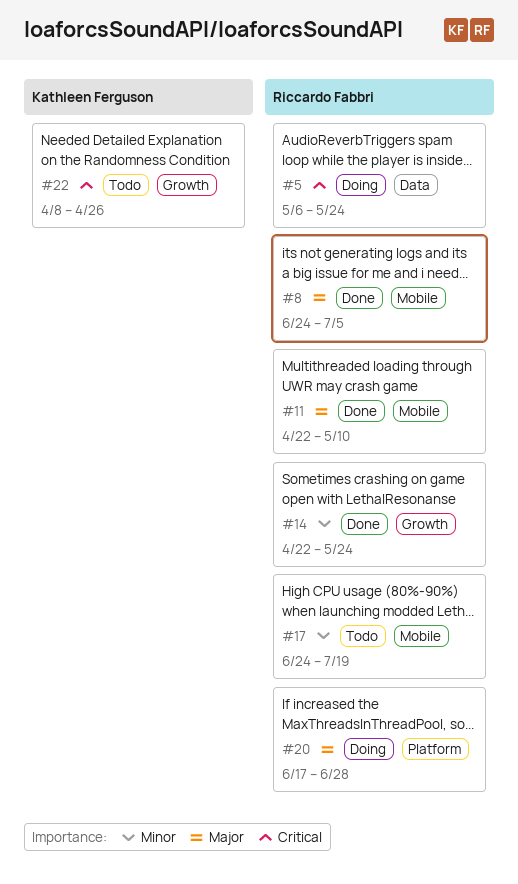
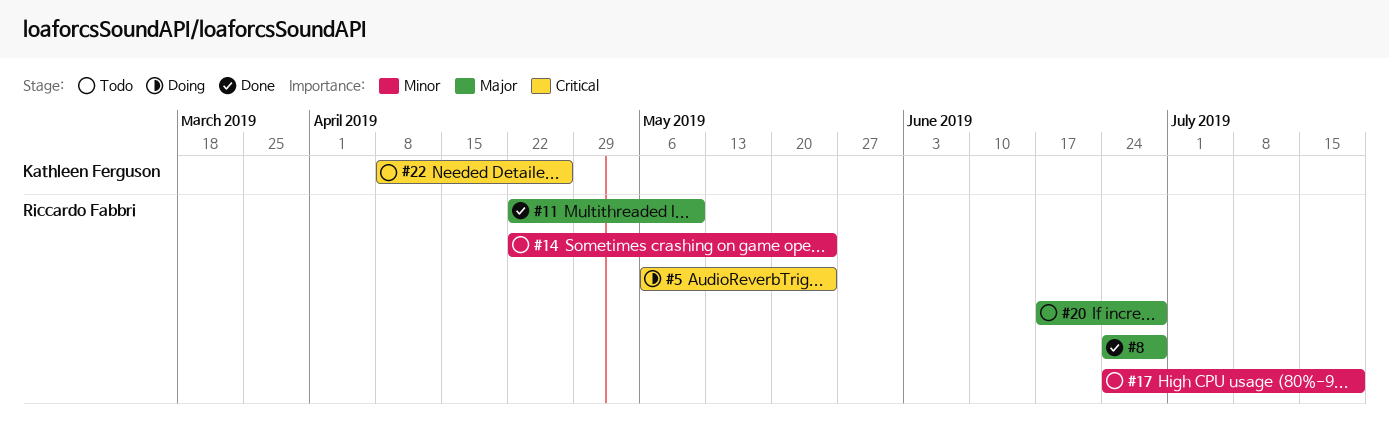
#8, due: Jul 5 -> Jun 28
#14, status: Done -> Todo
#20, status: Doing -> Todo

